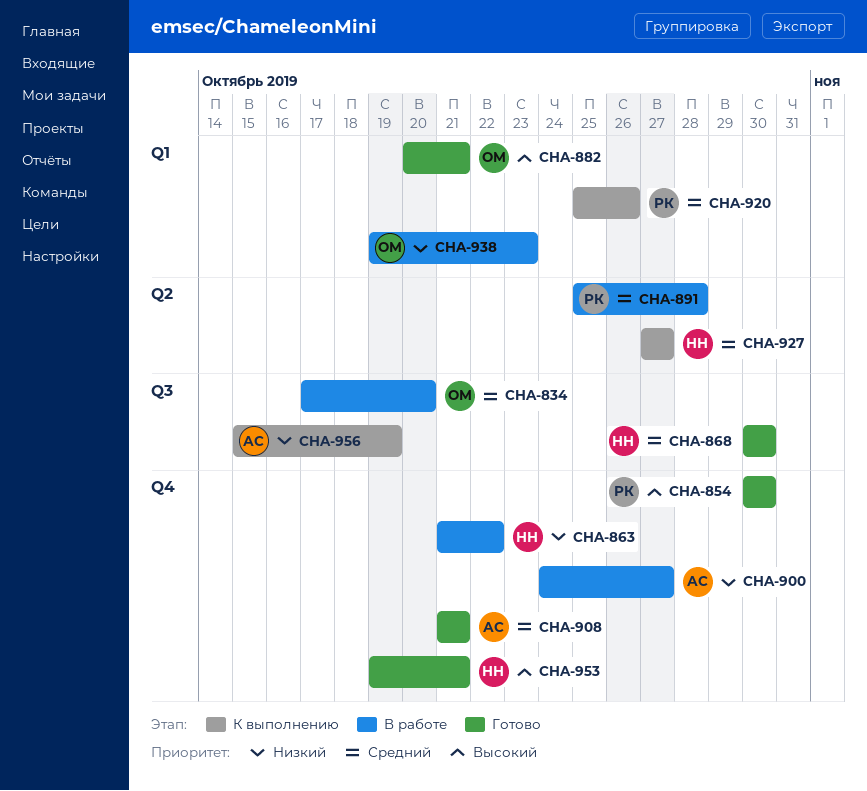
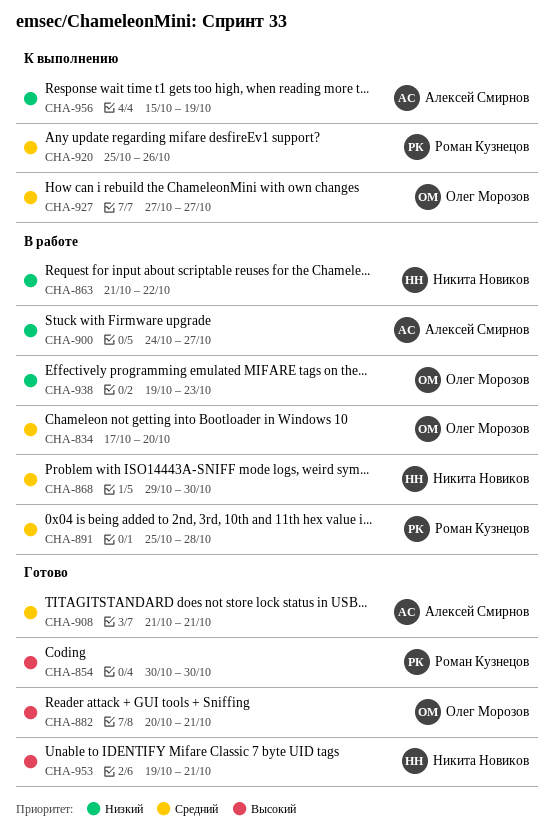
CHA-868, status: Готово -> В работе
CHA-868, start: Oct 30 -> Oct 29
CHA-927, owner: Никита Новиков -> Олег Морозов

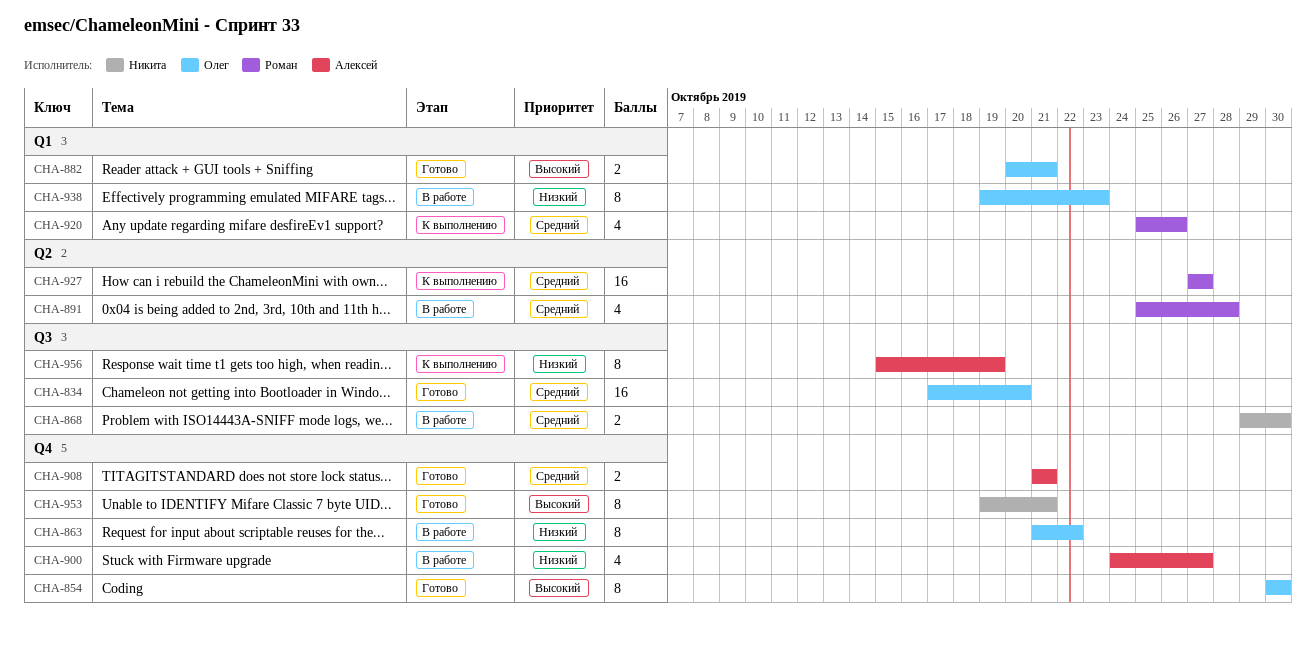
CHA-834, status: В работе -> Готово
CHA-854, owner: Роман Кузнецов -> Олег Морозов
CHA-863, owner: Никита Новиков -> Олег Морозов
CHA-927, owner: Олег Морозов -> Роман Кузнецов

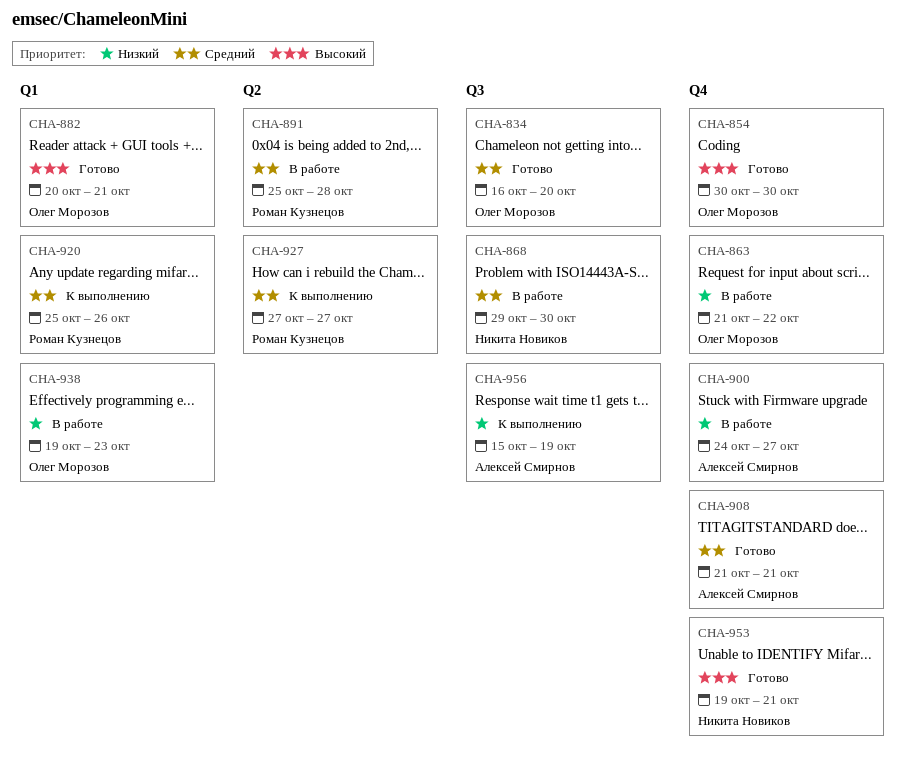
CHA-834, start: Oct 17 -> Oct 16

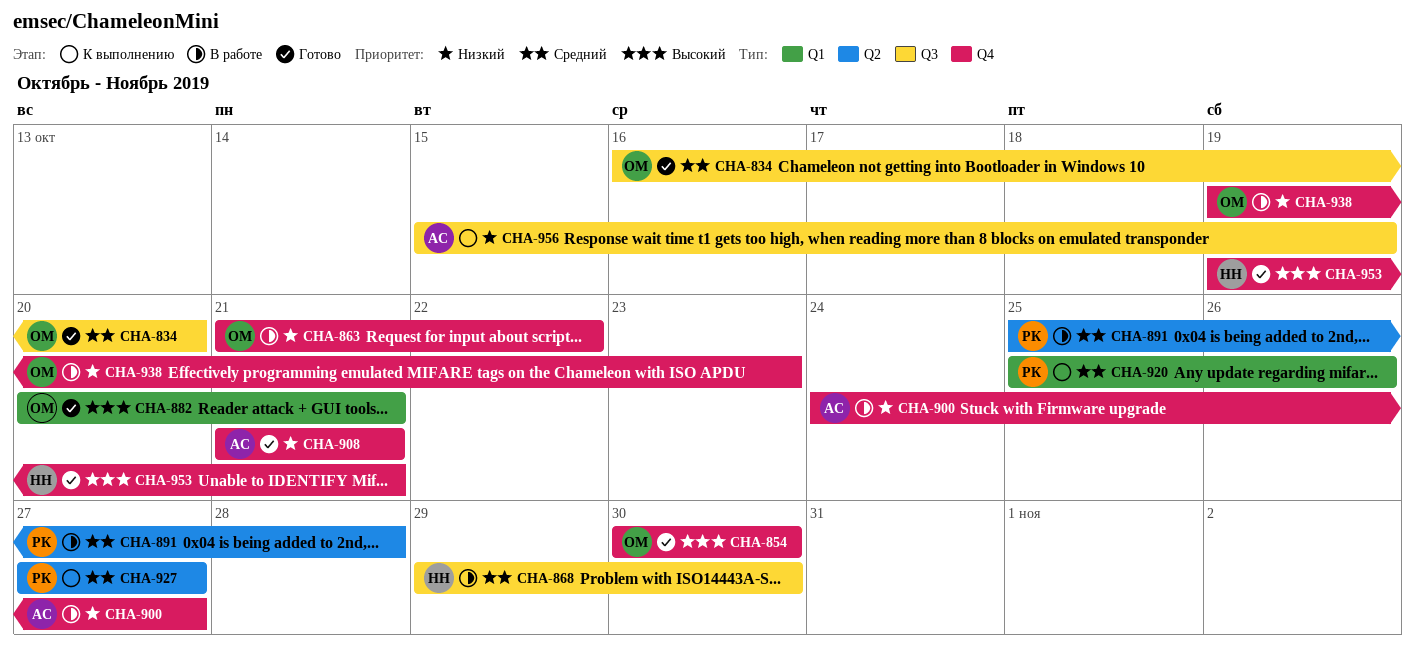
CHA-908, priority: Средний -> Низкий
CHA-938, label: Q1 -> Q4

